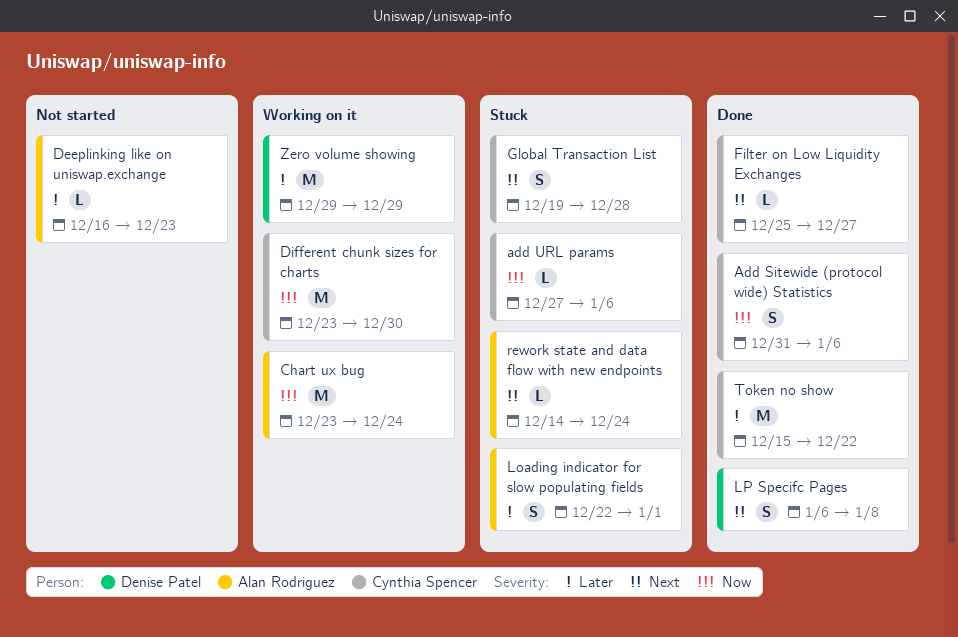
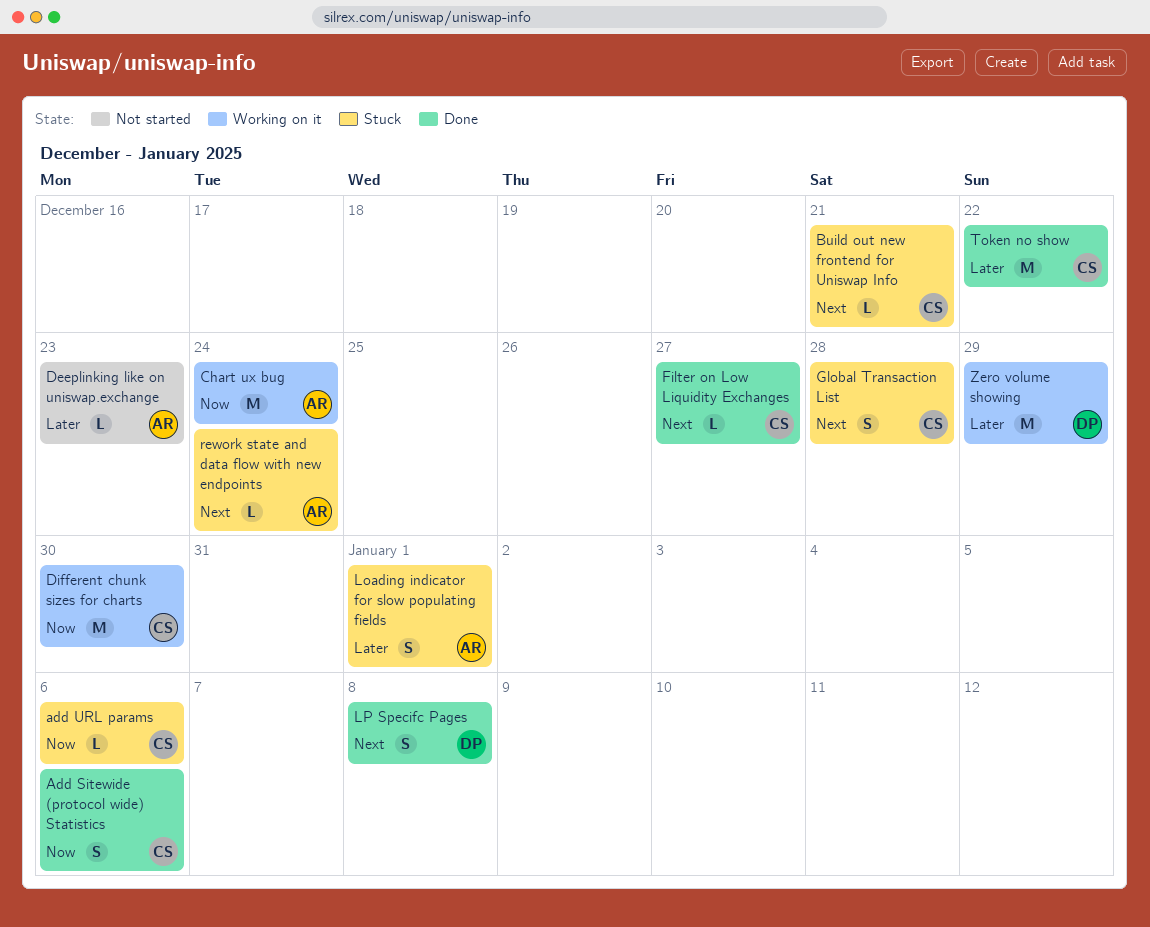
Build out new frontend for Uniswap Info: none -> present

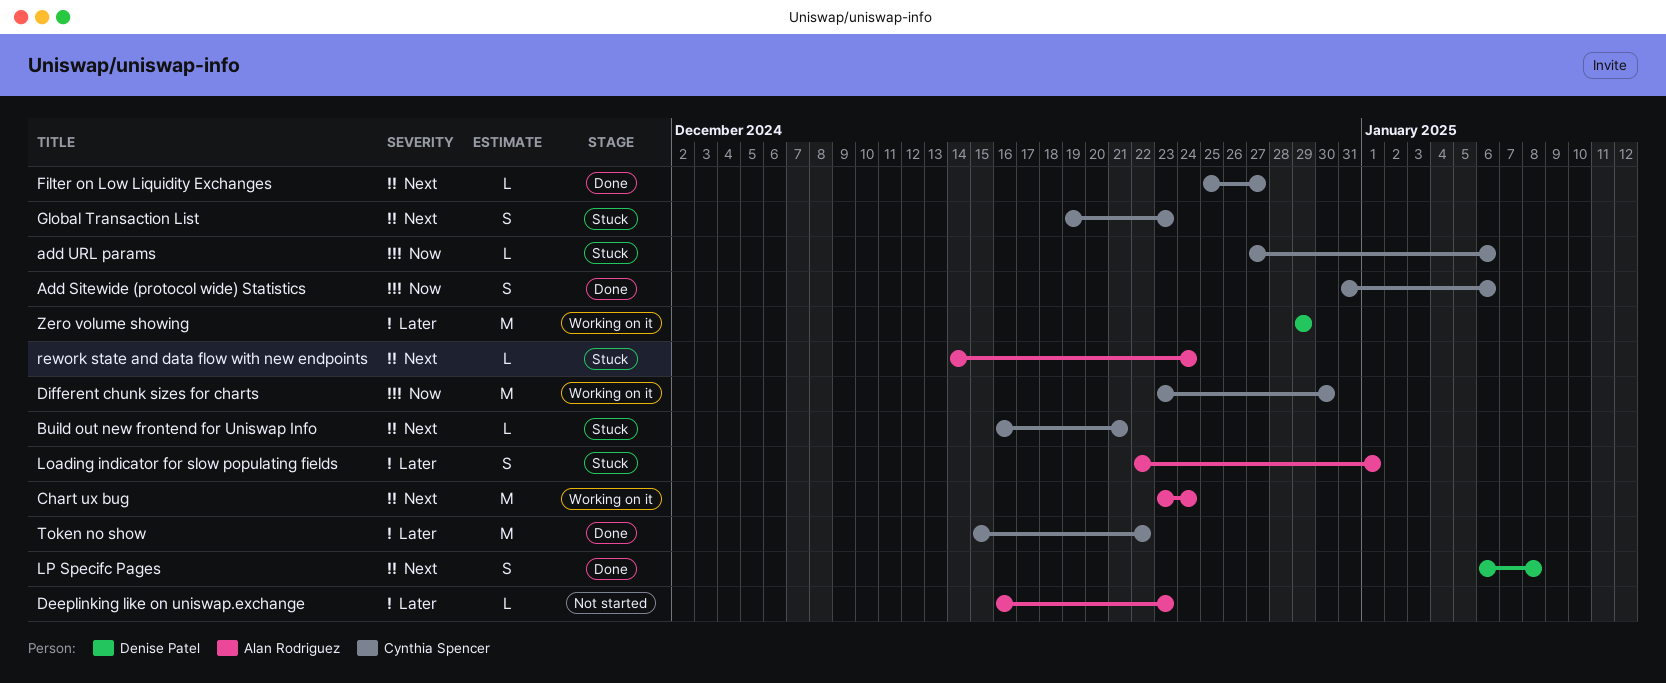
Chart ux bug, priority: Now -> Next
Global Transaction List, due: Dec 28 -> Dec 23

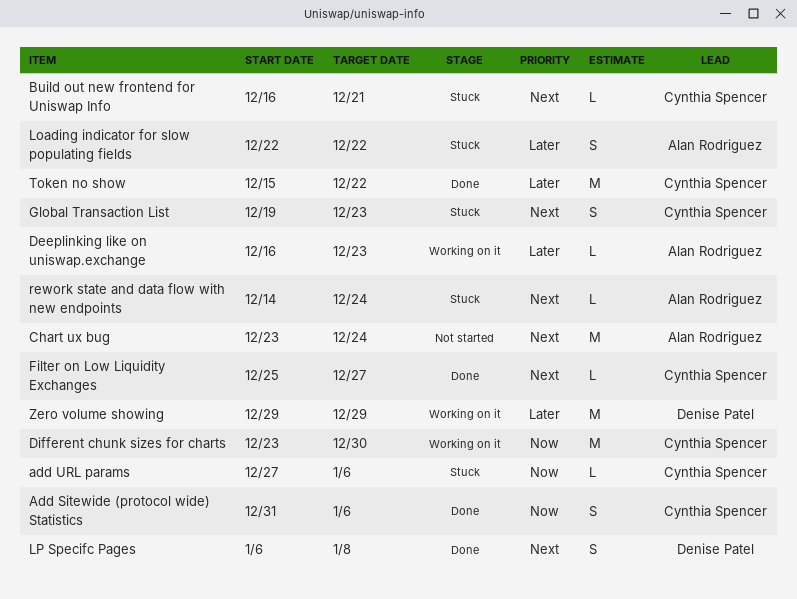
Chart ux bug, status: Working on it -> Not started
Deeplinking like on uniswap.exchange, status: Not started -> Working on it
Loading indicator for slow populating fields, due: Jan 1 -> Dec 22

